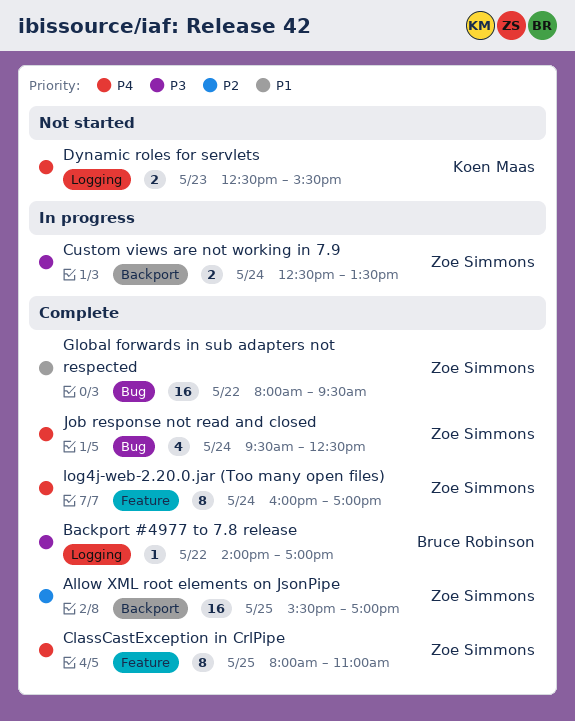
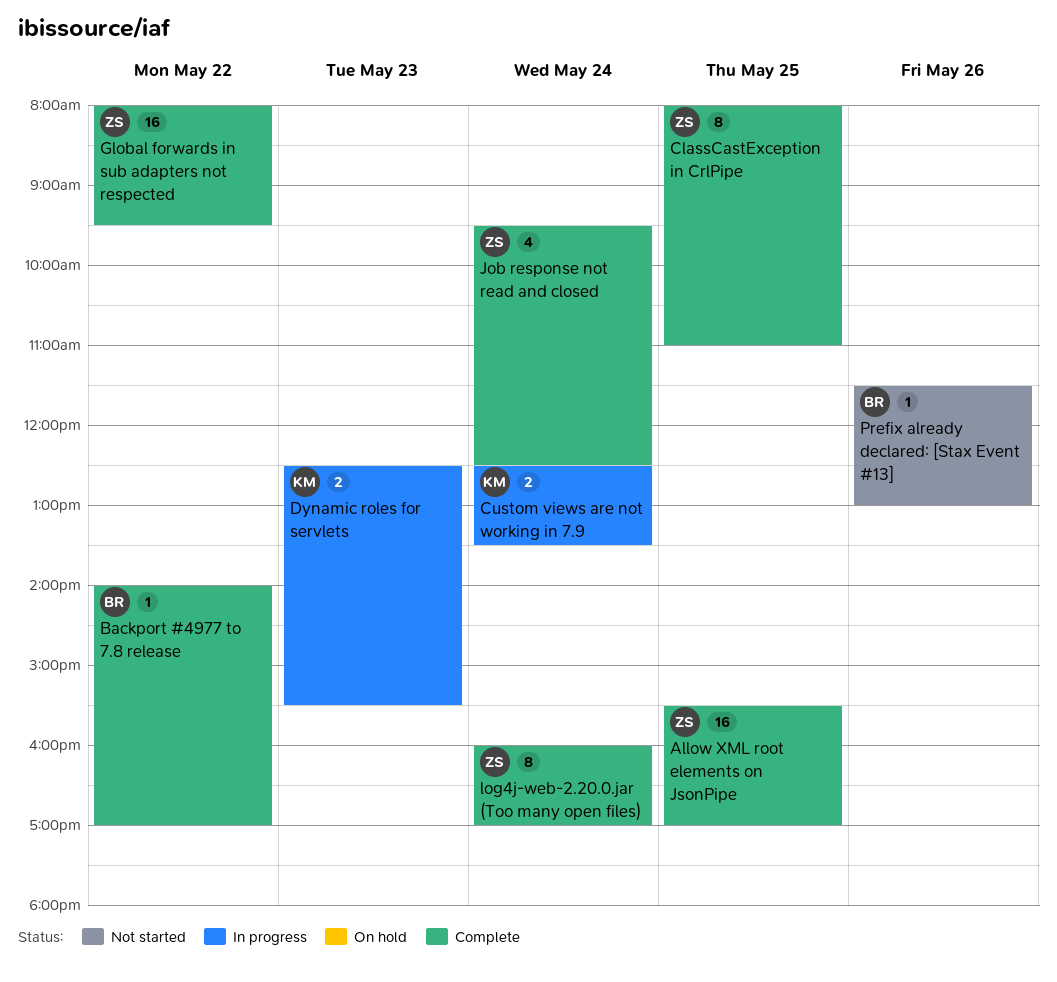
Custom views are not working in 7.9, owner: Zoe Simmons -> Koen Maas
Dynamic roles for servlets, status: Not started -> In progress
Prefix already declared: [Stax Event #13]: none -> present

